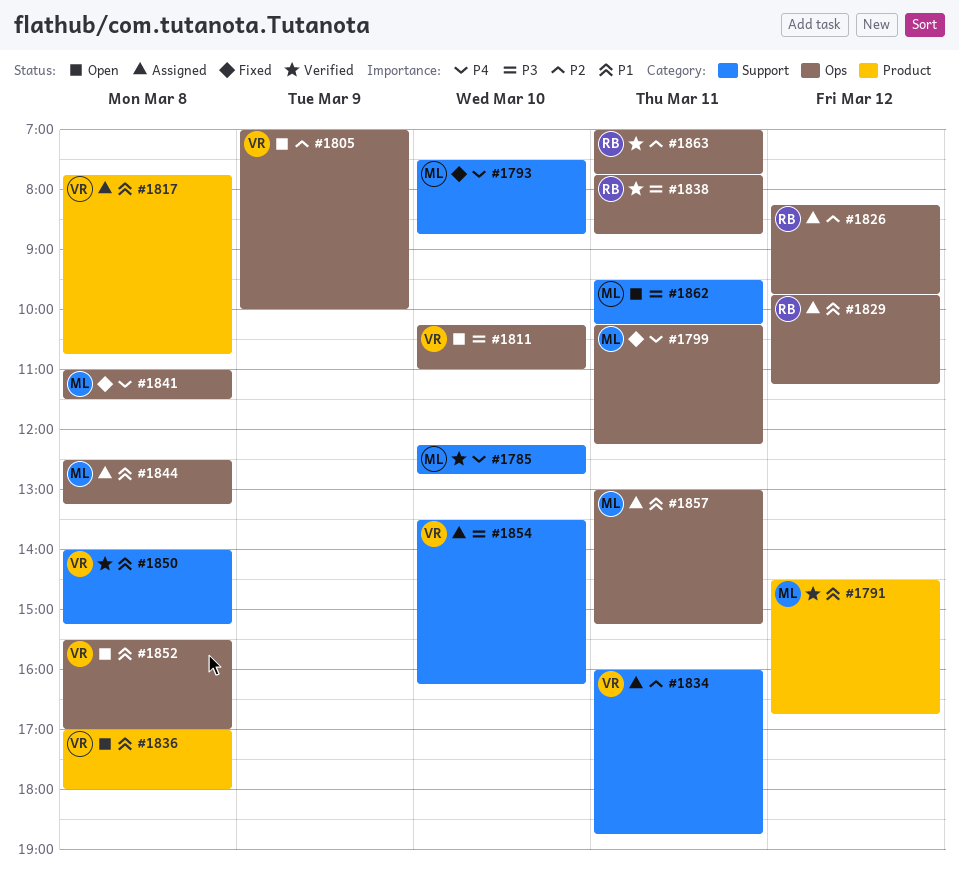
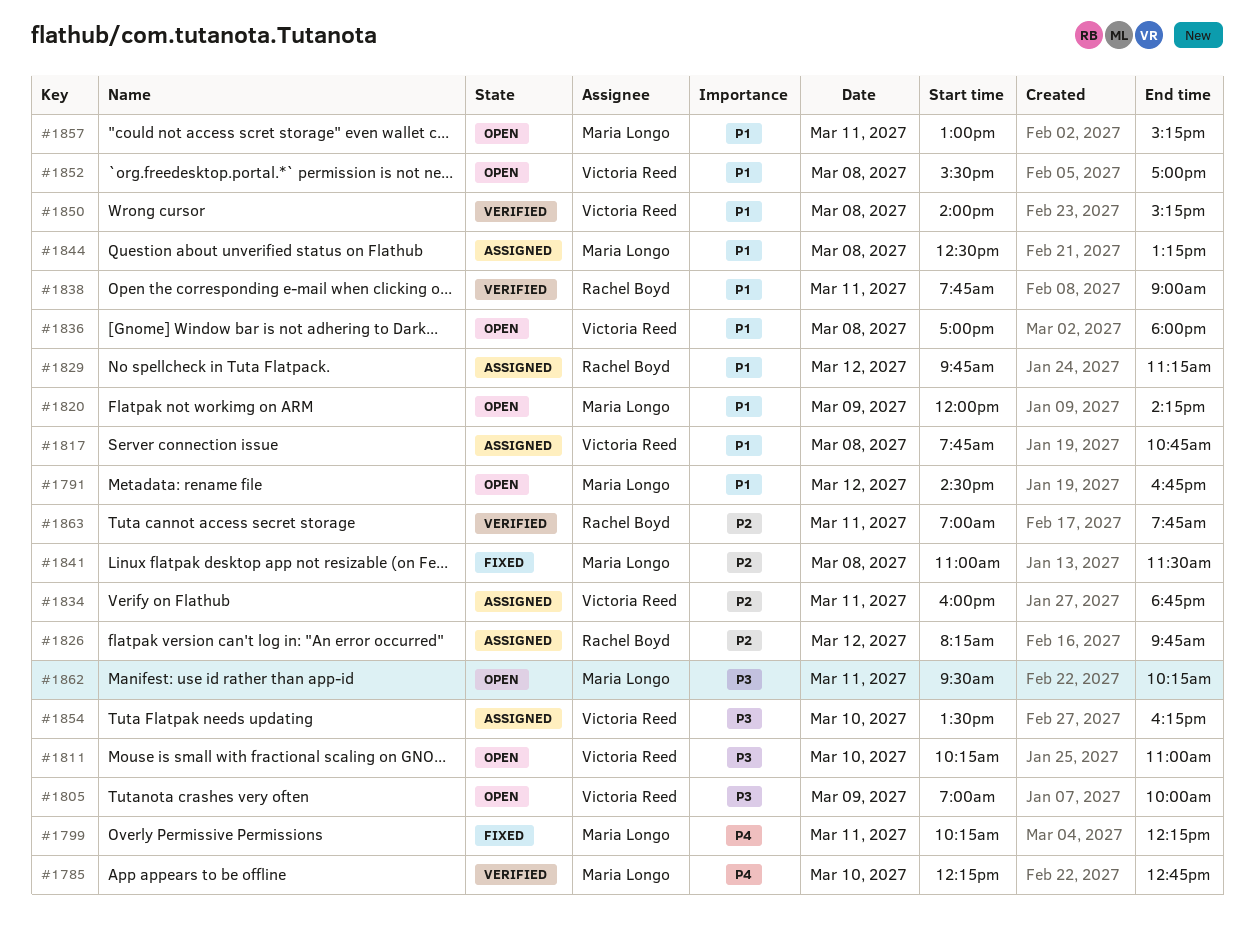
#1791, status: Verified -> Open
#1793: present -> none
#1805, priority: P2 -> P3
#1820: none -> present
#1838, priority: P3 -> P1
#1838, ends: 08:45 -> 09:00
#1841, priority: P4 -> P2
#1857, status: Assigned -> Open

